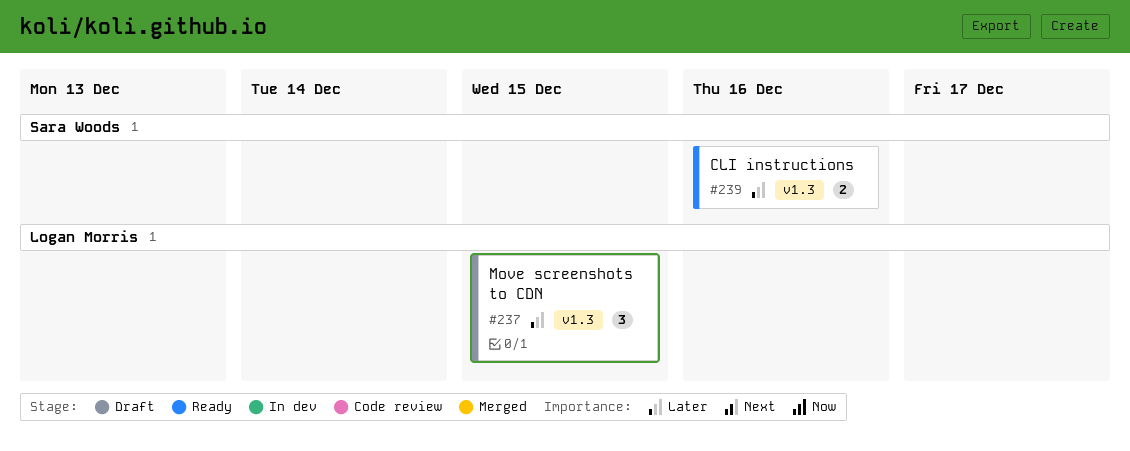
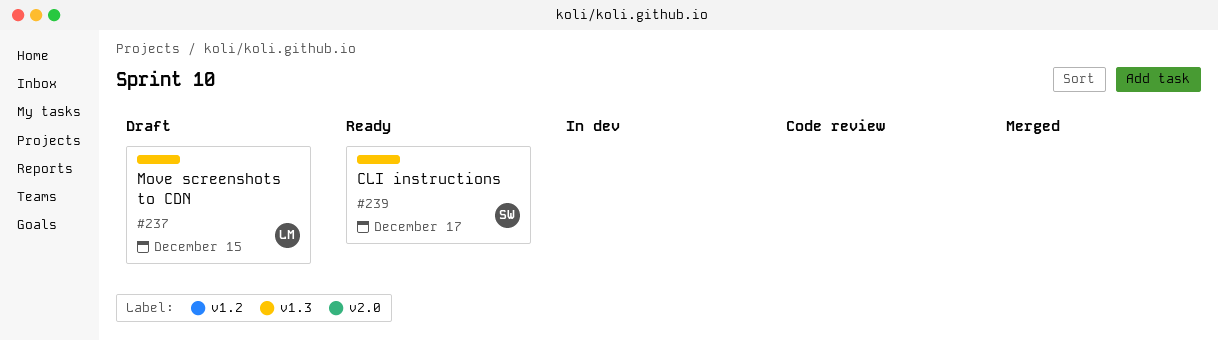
#239, due: Dec 16 -> Dec 17

